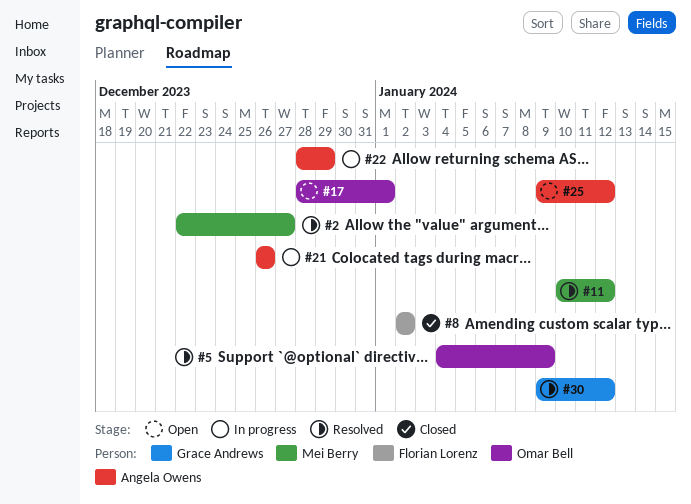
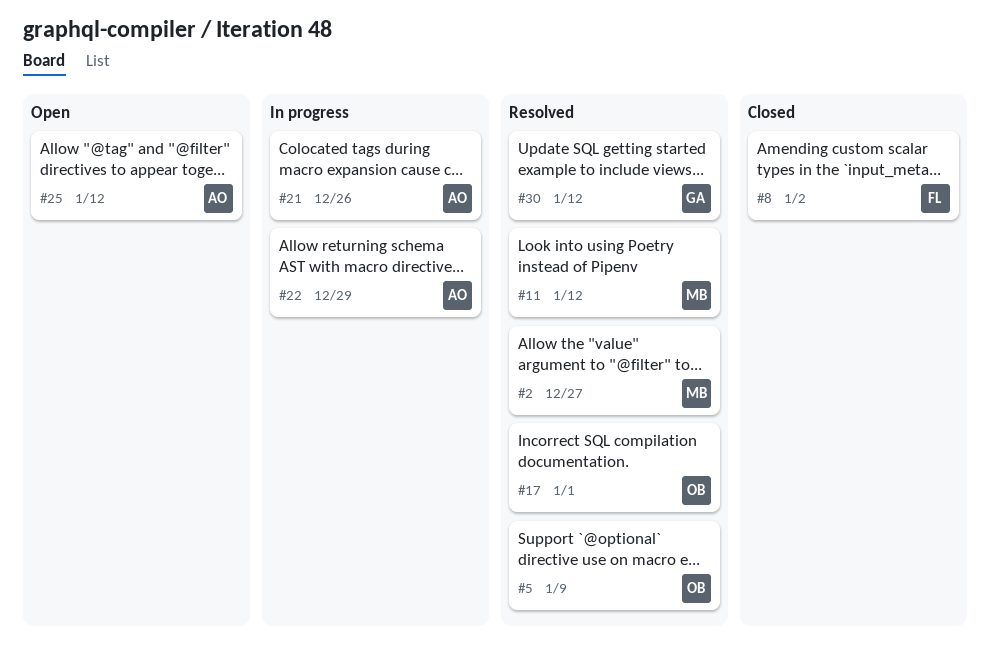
#17, status: Open -> Resolved

